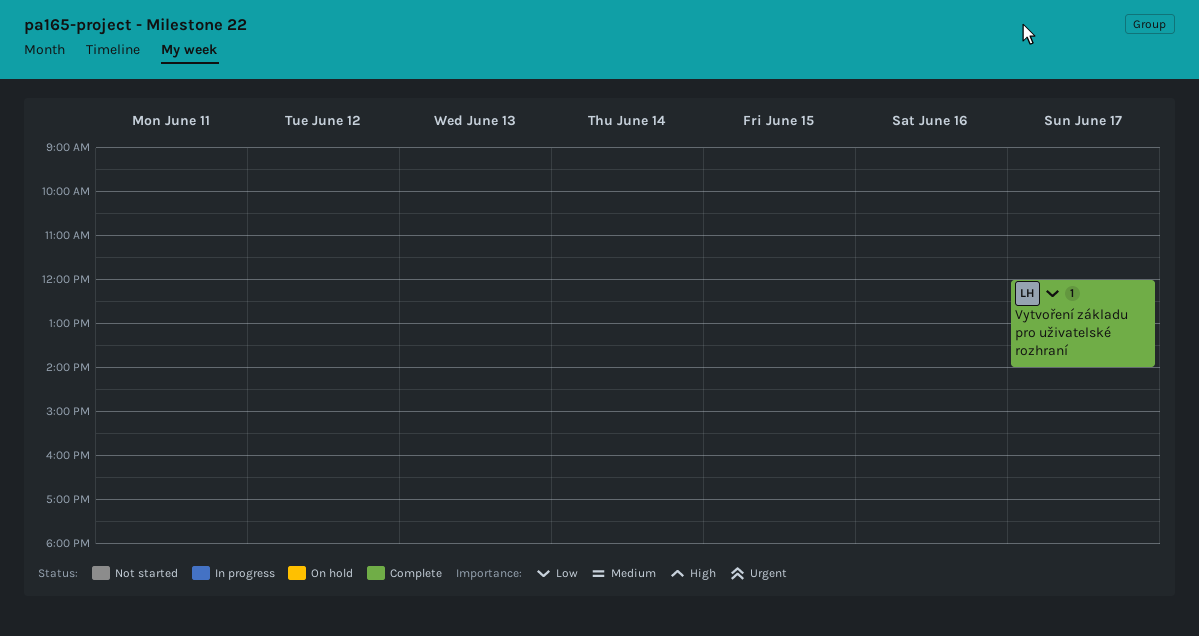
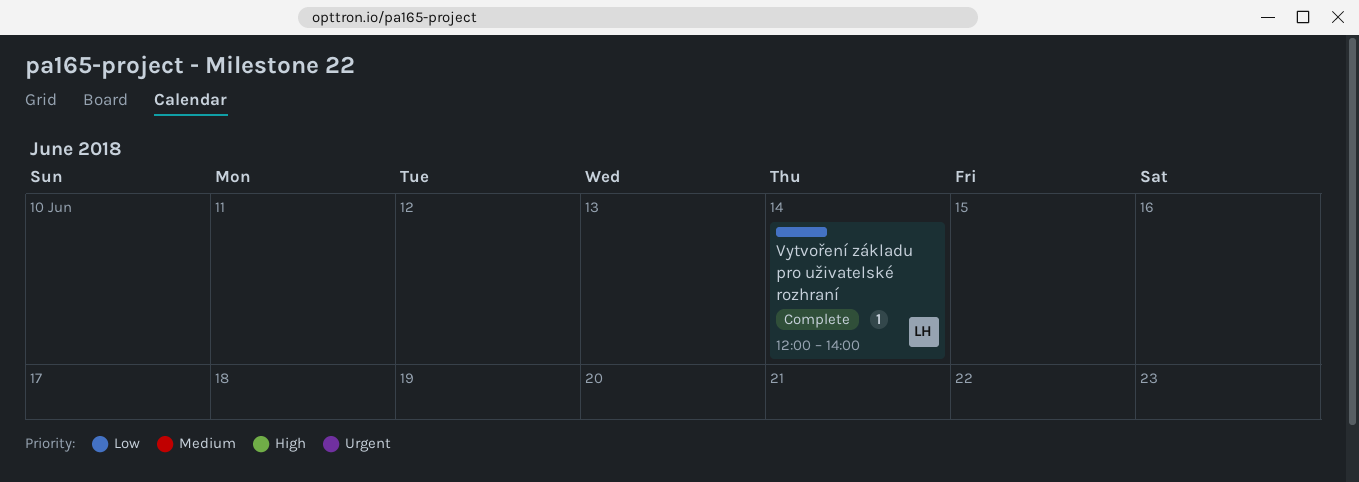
Vytvoření základu pro uživatelské rozhraní, day: Jun 17 -> Jun 14

